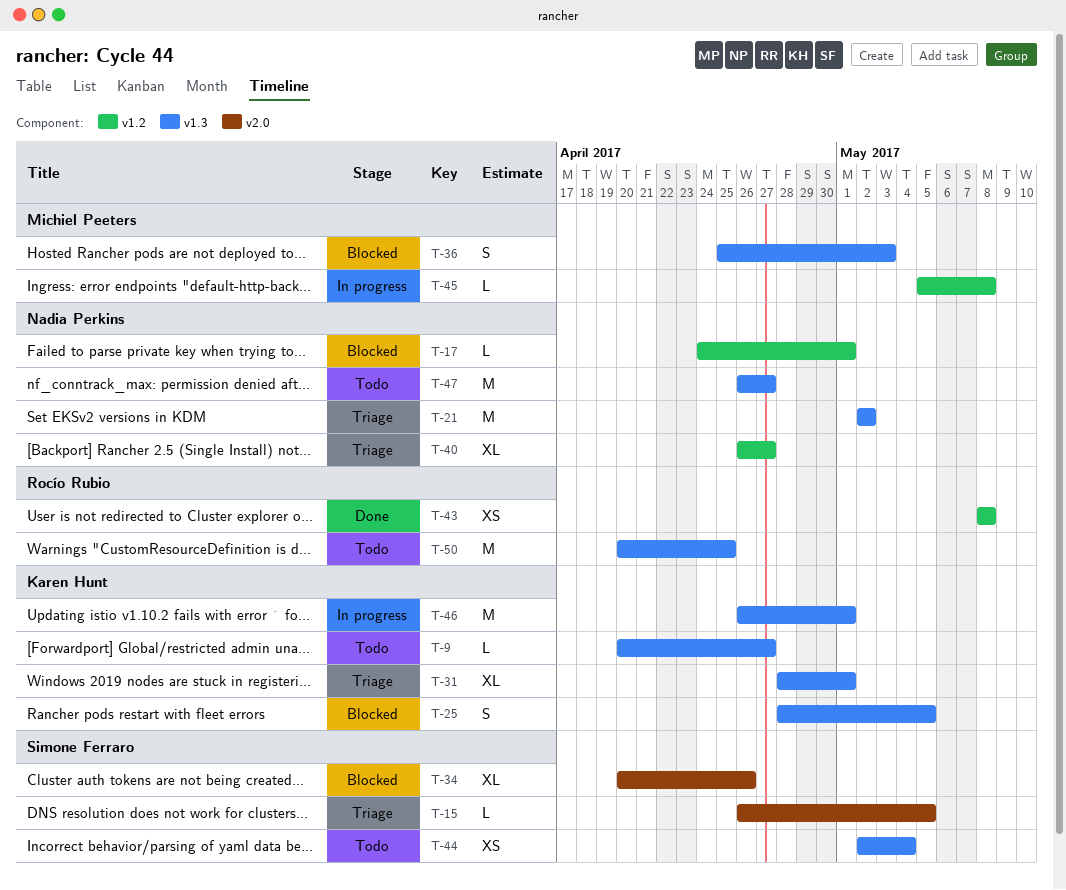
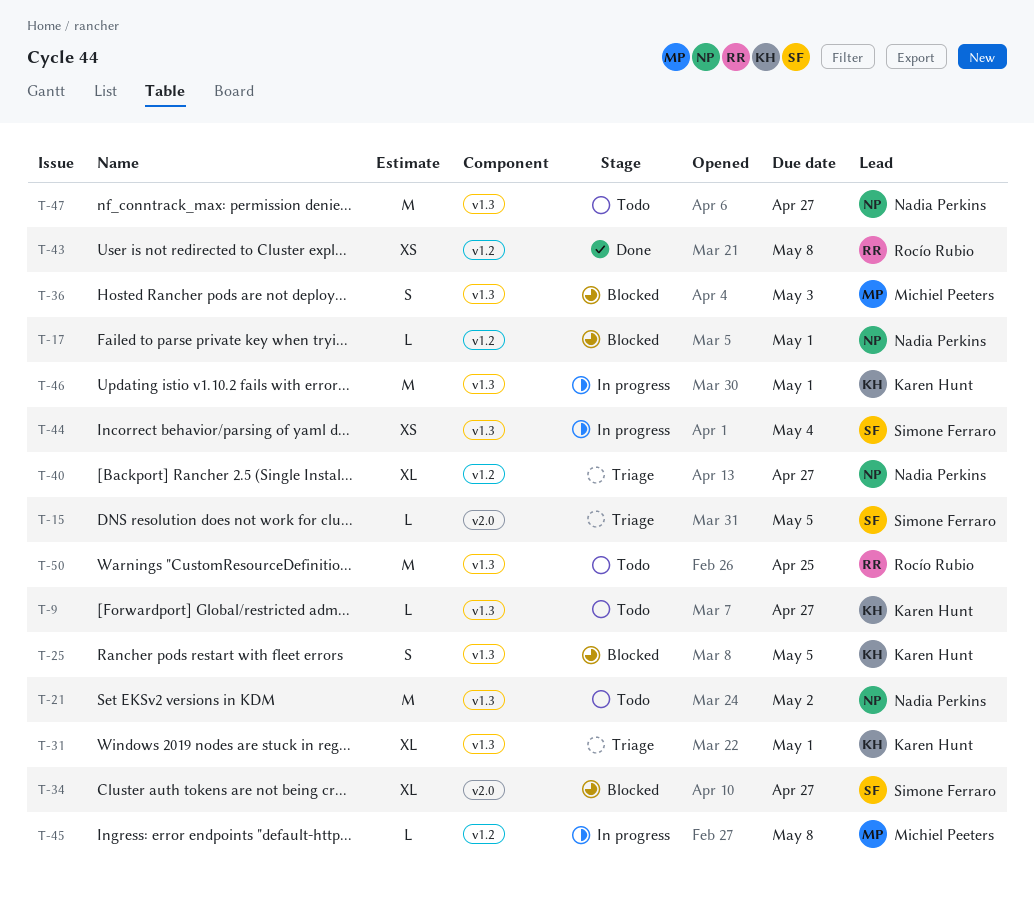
T-21, status: Triage -> Todo
T-34, due: Apr 26 -> Apr 27
T-44, status: Todo -> In progress

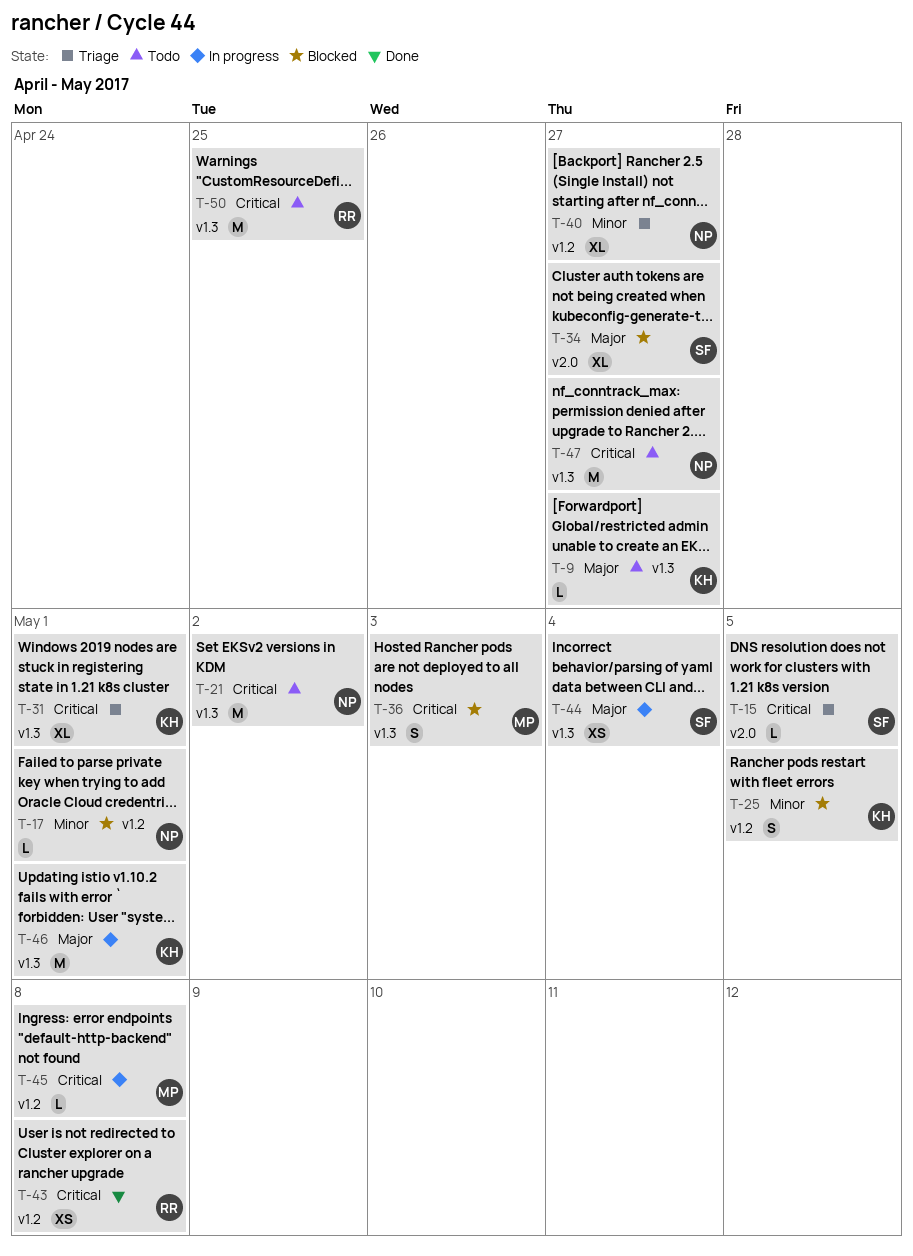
T-25, label: v1.3 -> v1.2

